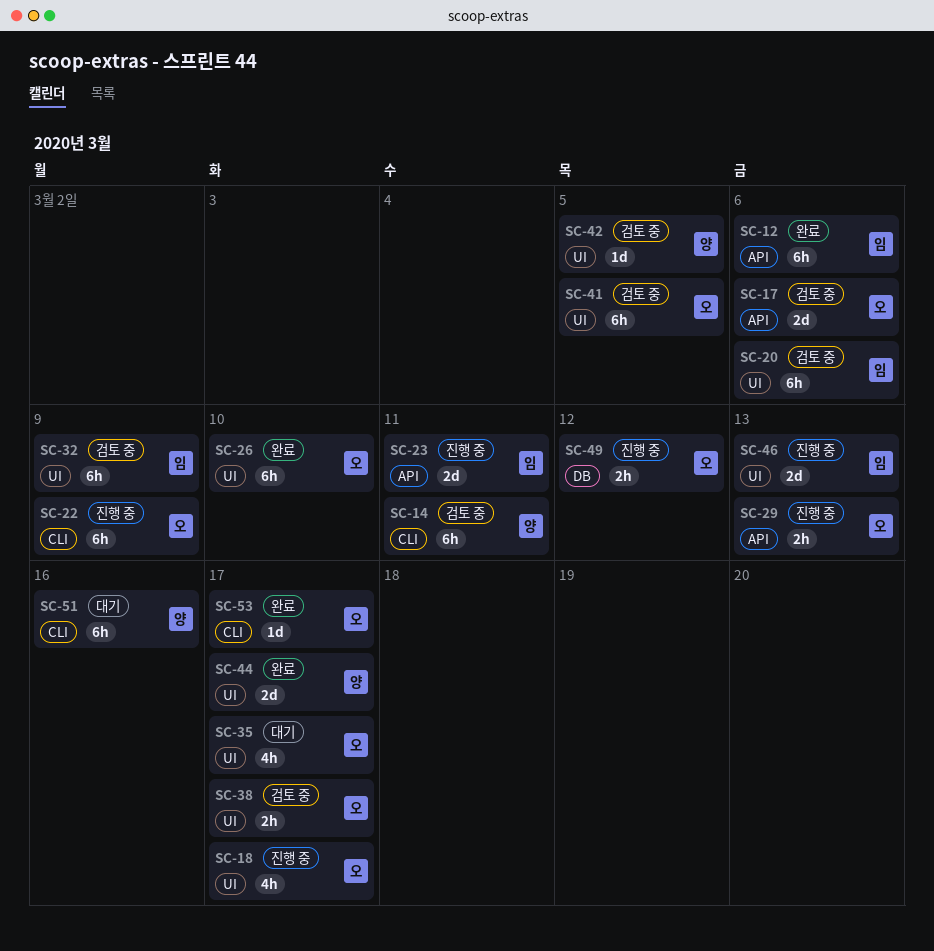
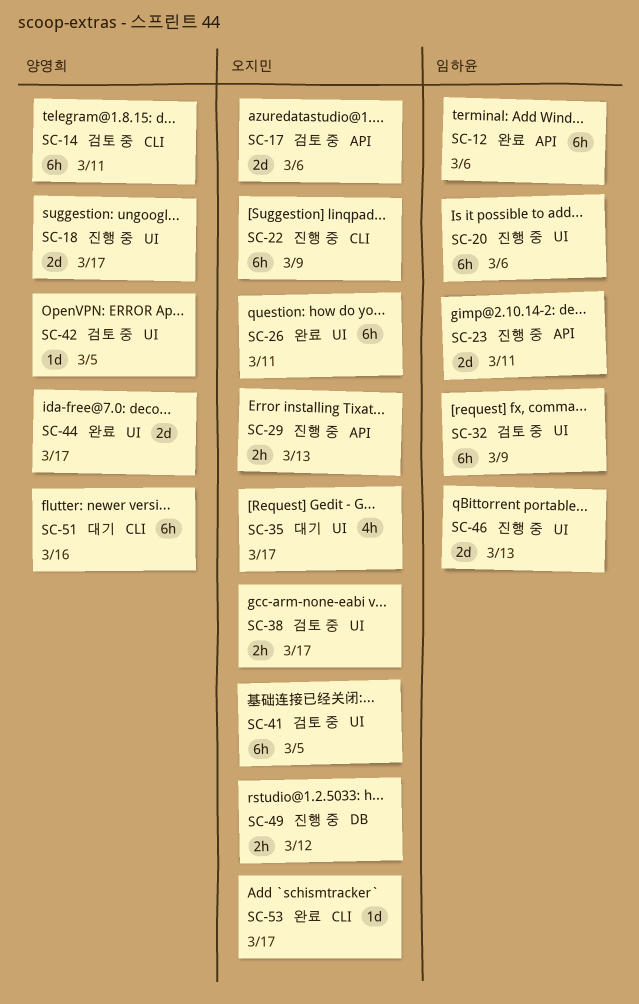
SC-18, owner: 오지민 -> 양영희
SC-18, estimate: 4h -> 2d
SC-20, status: 검토 중 -> 진행 중
SC-26, due: Mar 10 -> Mar 11

